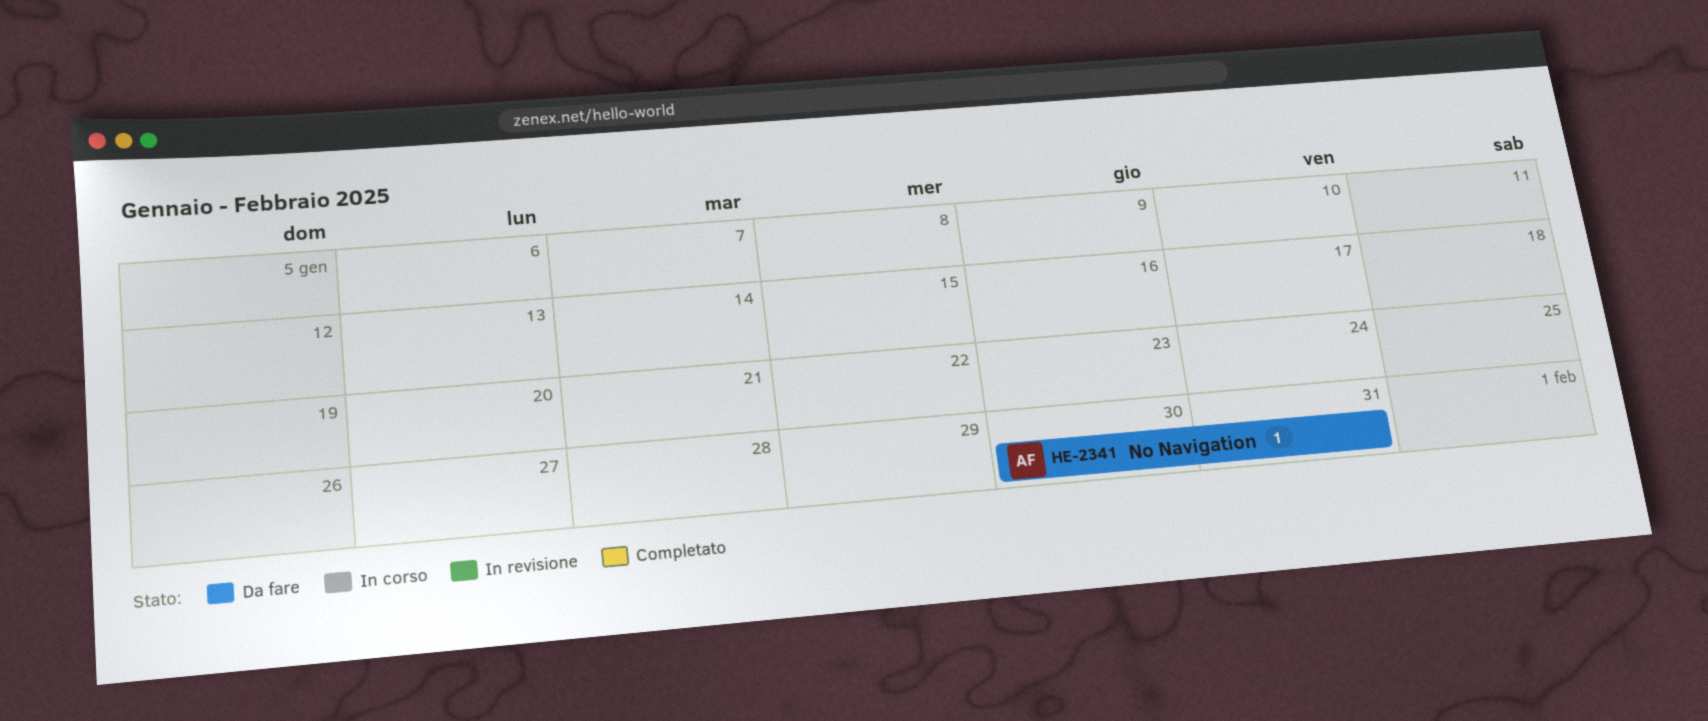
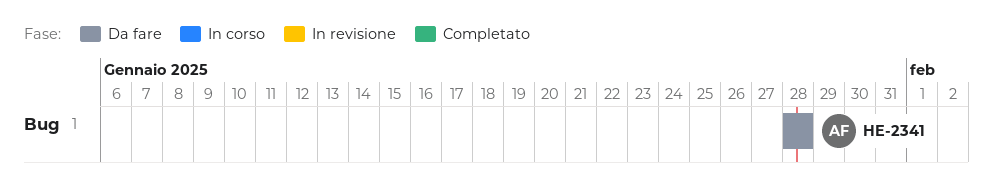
HE-2341, start: Jan 30 -> Jan 28
HE-2341, due: Jan 31 -> Jan 28

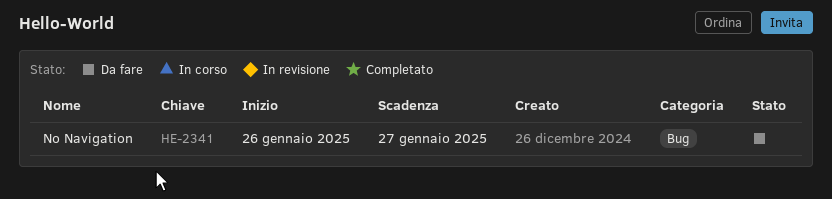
HE-2341, start: Jan 28 -> Jan 26
HE-2341, due: Jan 28 -> Jan 27

